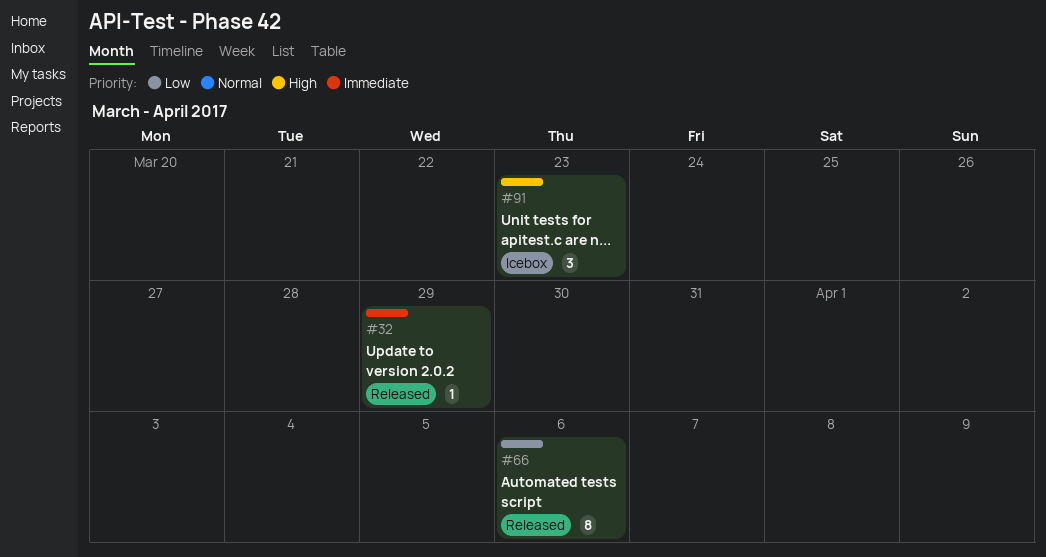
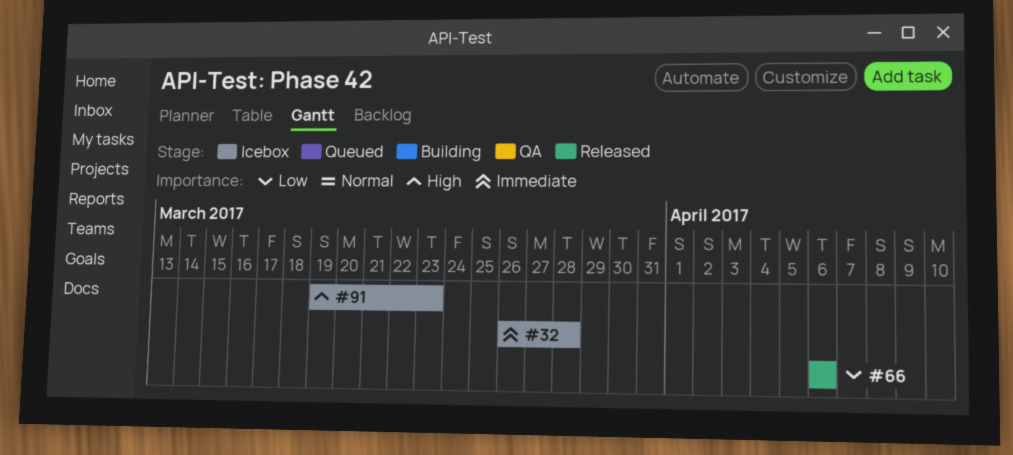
#32, status: Released -> Icebox
#32, due: Mar 29 -> Mar 28

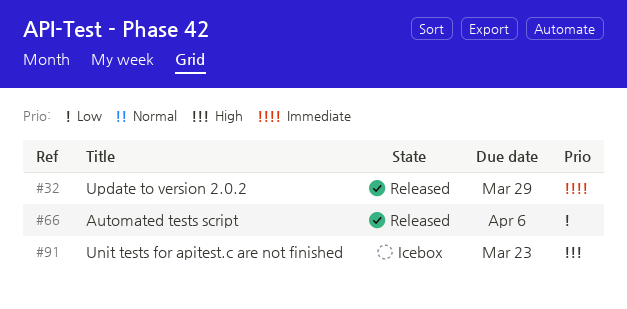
#32, status: Icebox -> Released
#32, due: Mar 28 -> Mar 29

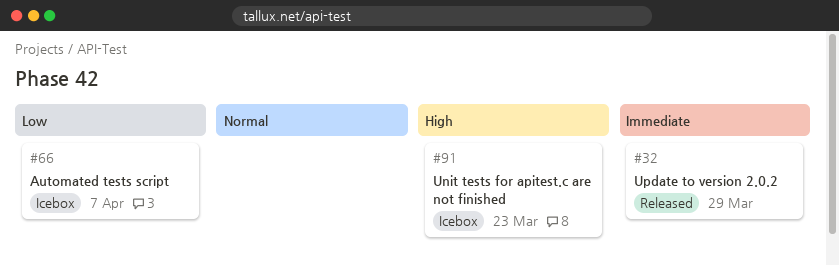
#66, status: Released -> Icebox
#66, due: Apr 6 -> Apr 7

